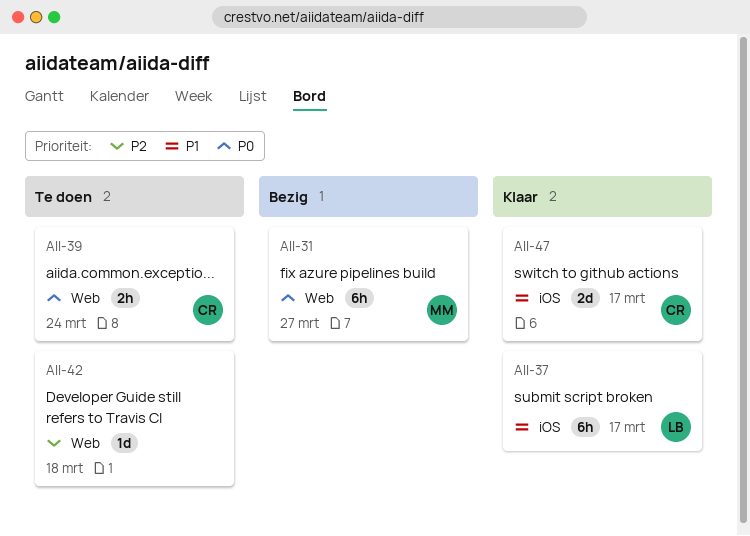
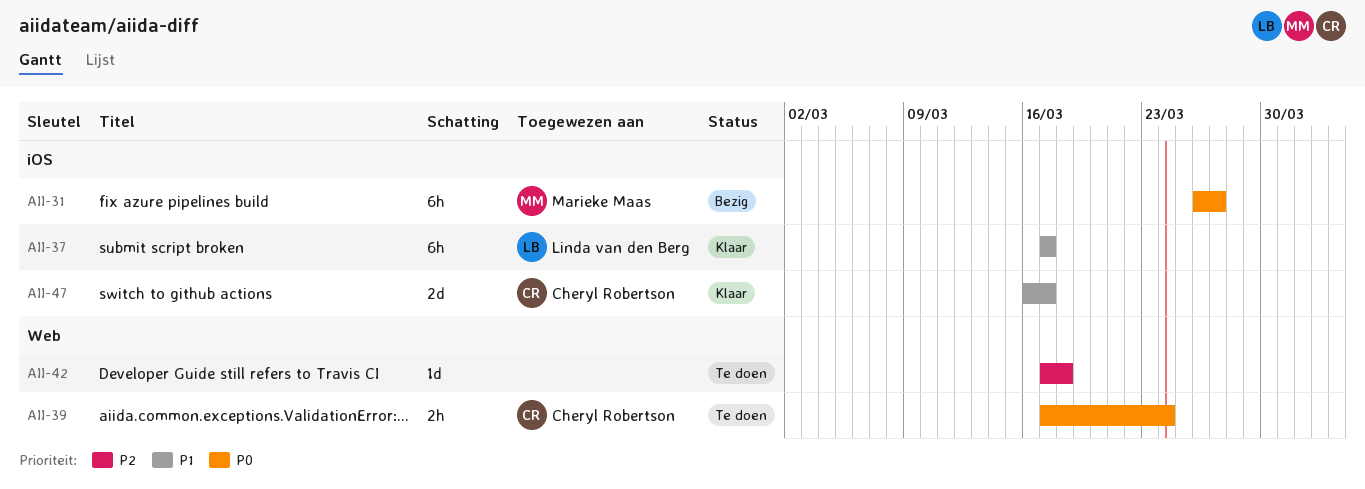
AII-31, label: Web -> iOS

